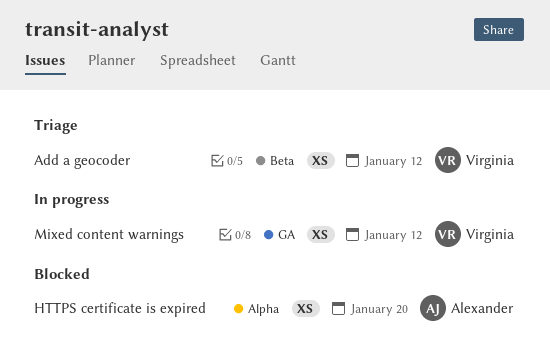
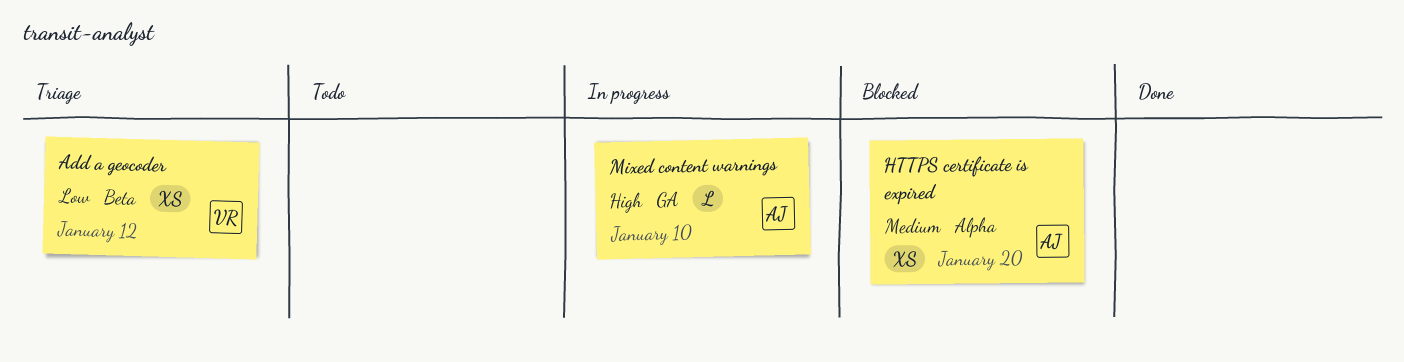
Mixed content warnings, owner: Virginia -> Alexander
Mixed content warnings, estimate: XS -> L
Mixed content warnings, due: Jan 12 -> Jan 10

